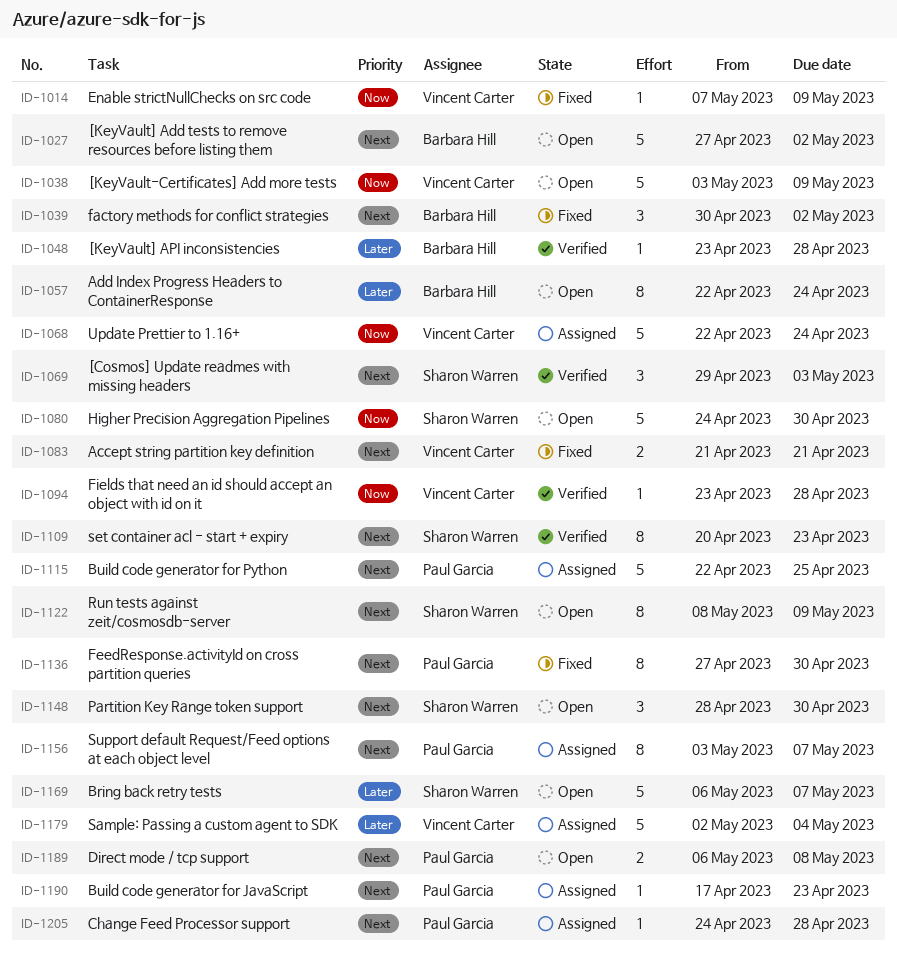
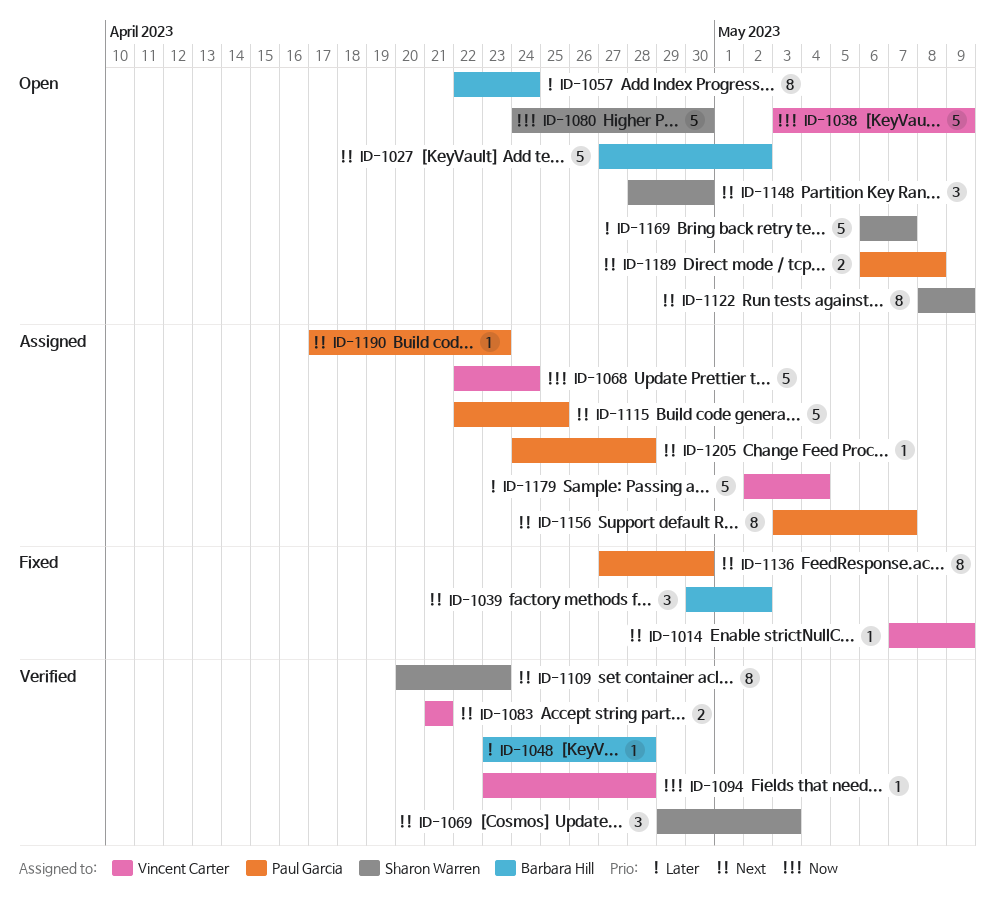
ID-1014, priority: Now -> Next
ID-1083, status: Fixed -> Verified

